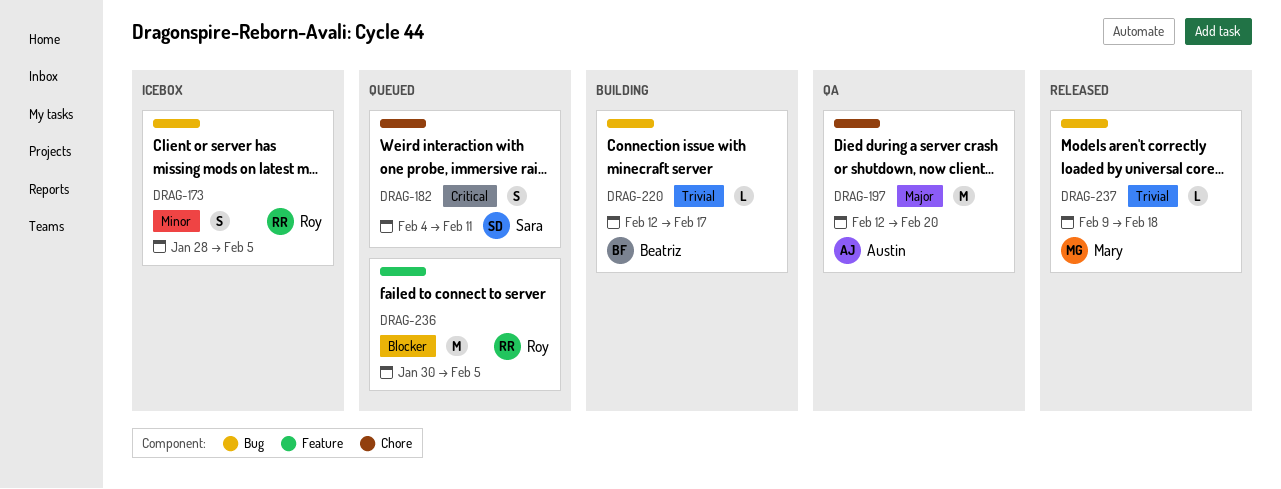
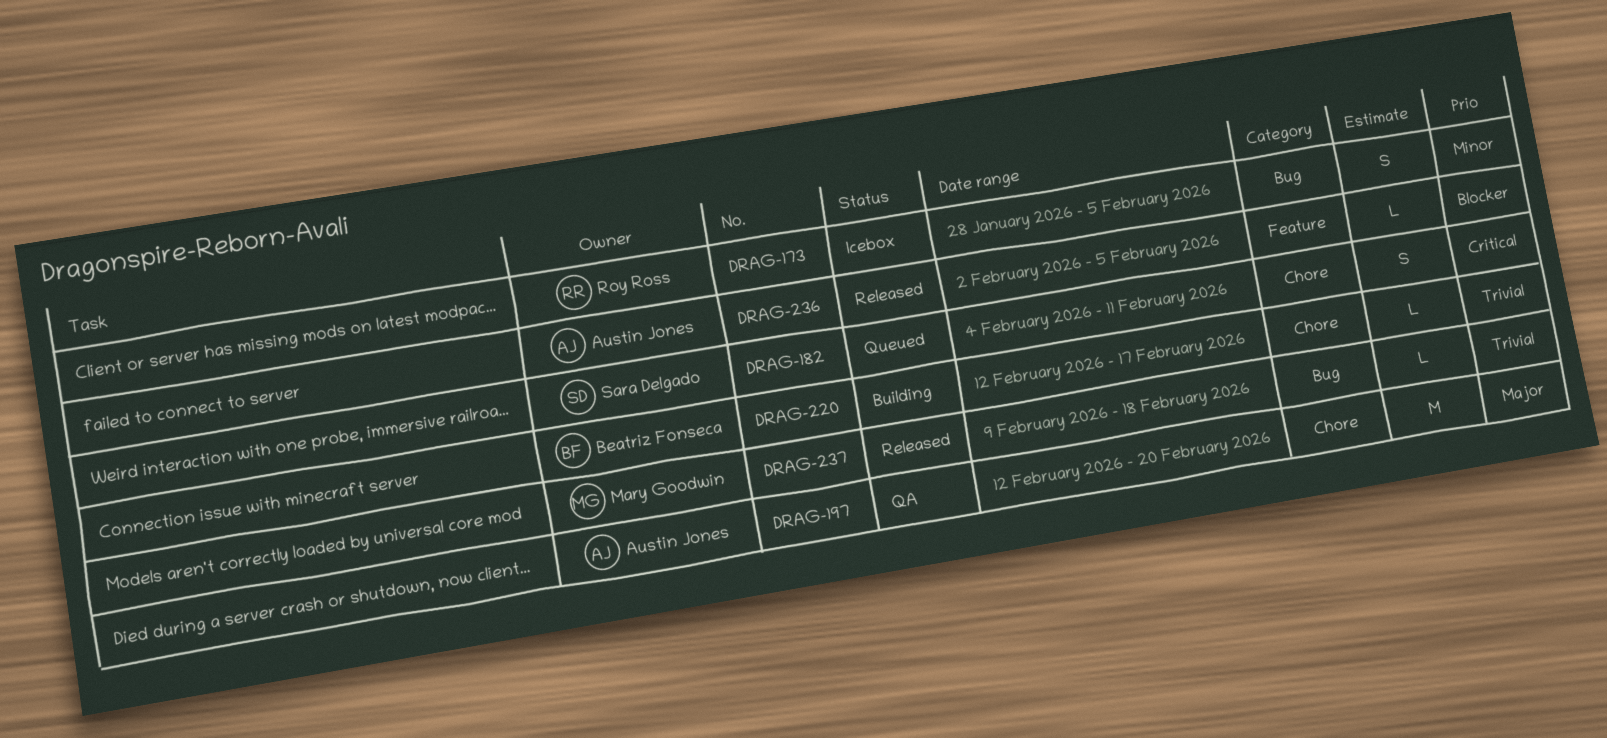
DRAG-220, label: Bug -> Chore
DRAG-236, status: Queued -> Released
DRAG-236, owner: Roy Ross -> Austin Jones
DRAG-236, estimate: M -> L
DRAG-236, start: Jan 30 -> Feb 2

